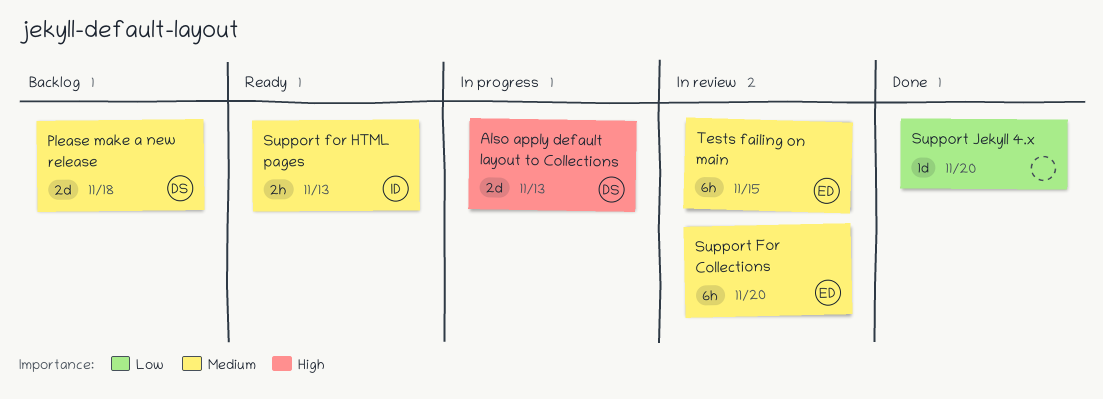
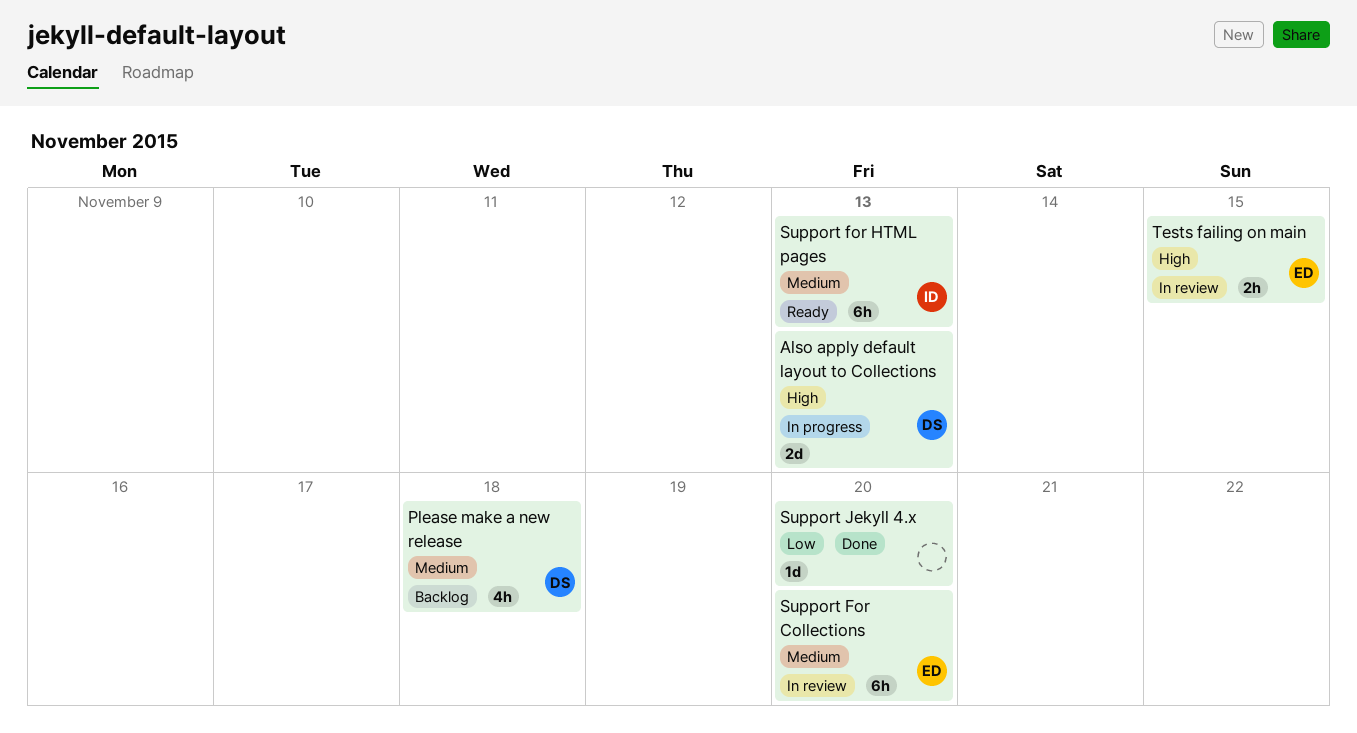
Please make a new release, estimate: 2d -> 4h
Support for HTML pages, estimate: 2h -> 6h
Tests failing on main, priority: Medium -> High
Tests failing on main, estimate: 6h -> 2h

